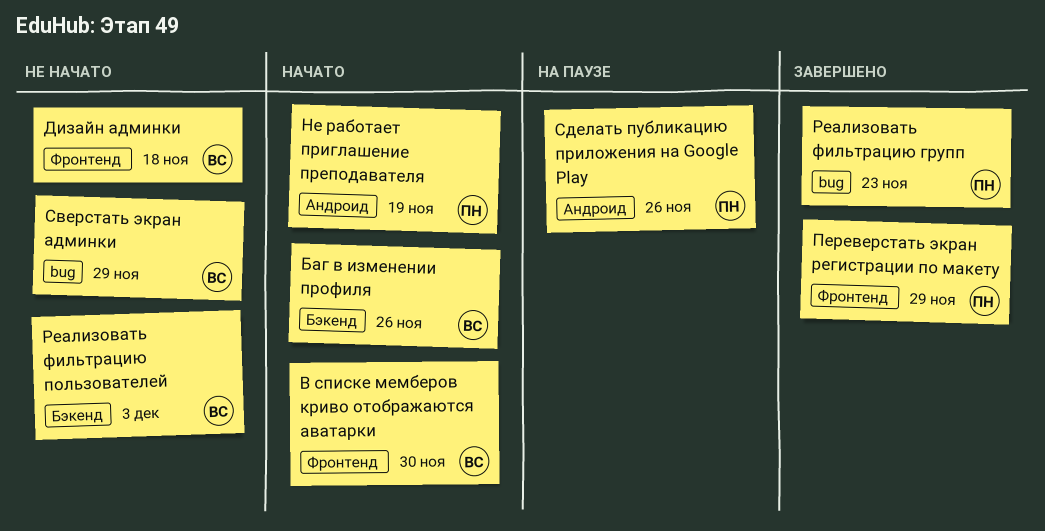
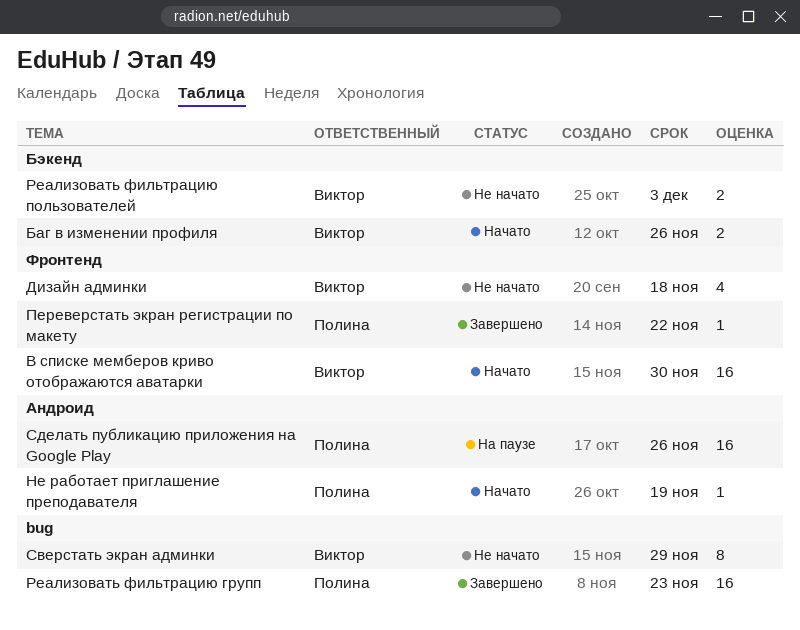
Переверстать экран регистрации по макету, due: Nov 29 -> Nov 22

